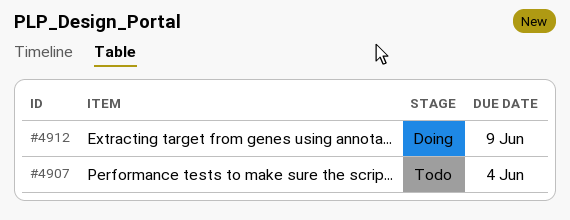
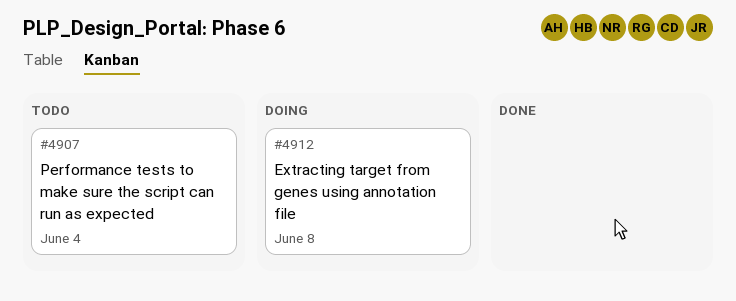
#4912, due: Jun 9 -> Jun 8

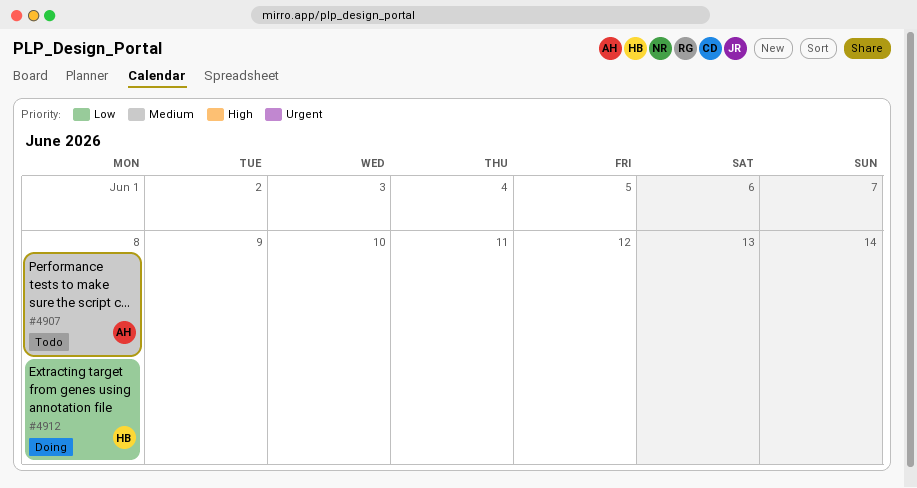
#4907, due: Jun 4 -> Jun 8

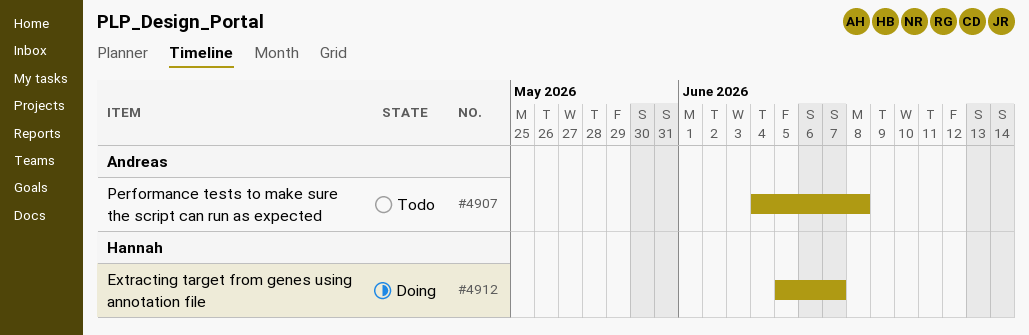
#4912, due: Jun 8 -> Jun 7

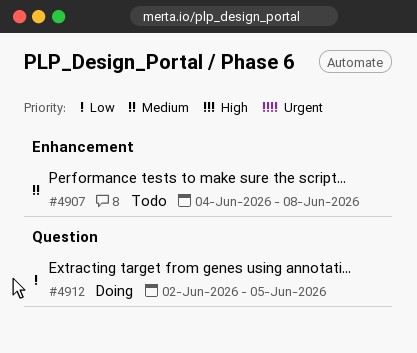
#4912, start: Jun 5 -> Jun 2
#4912, due: Jun 7 -> Jun 5

